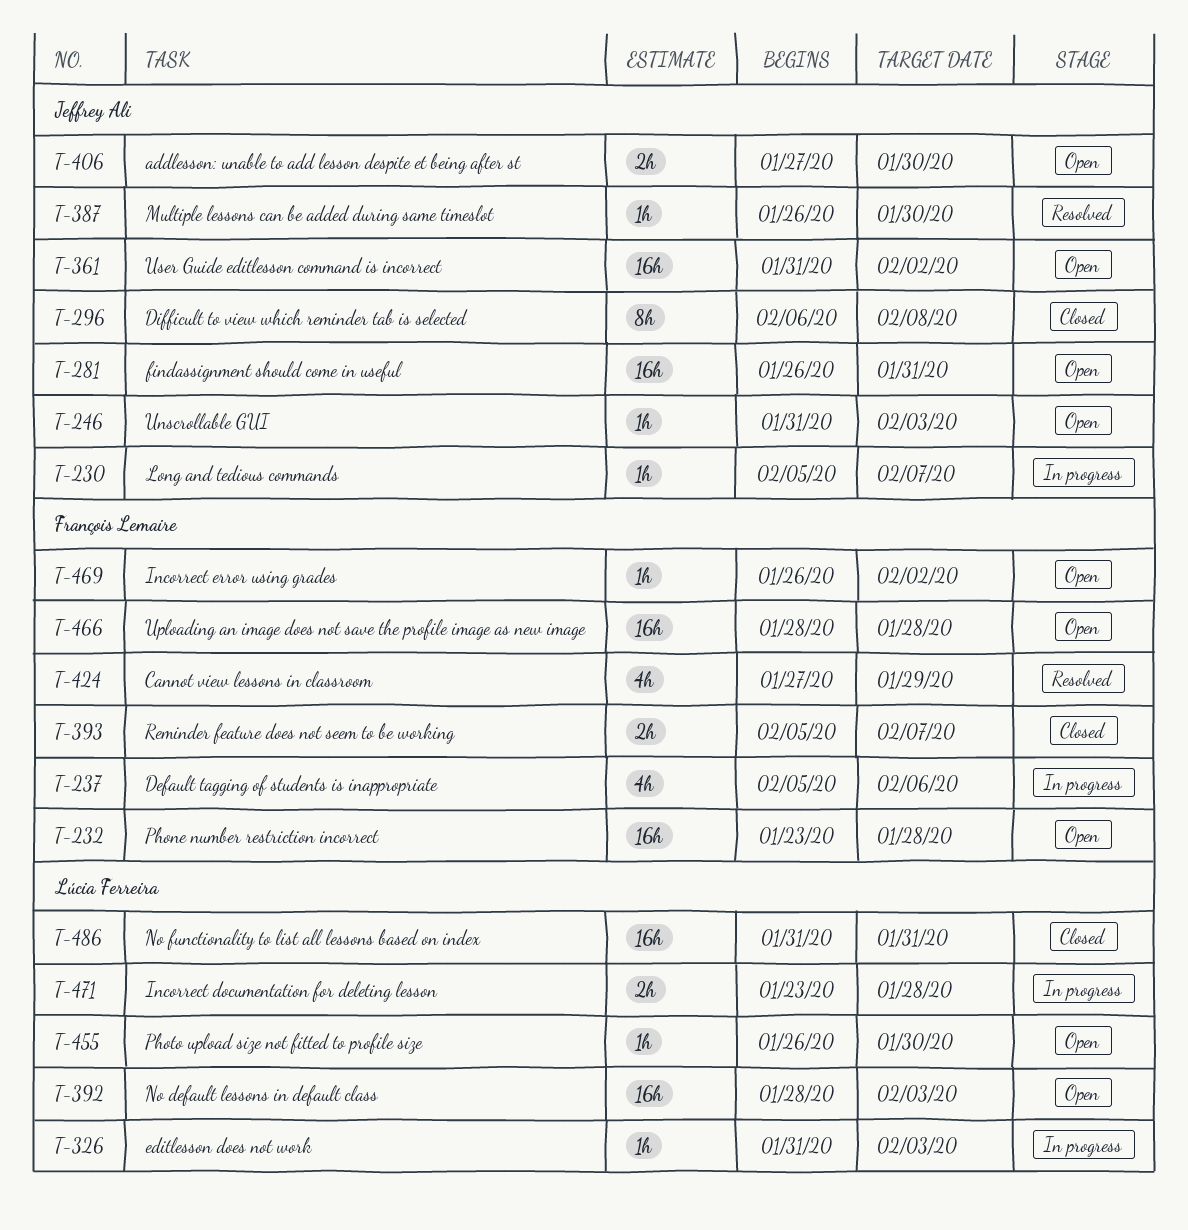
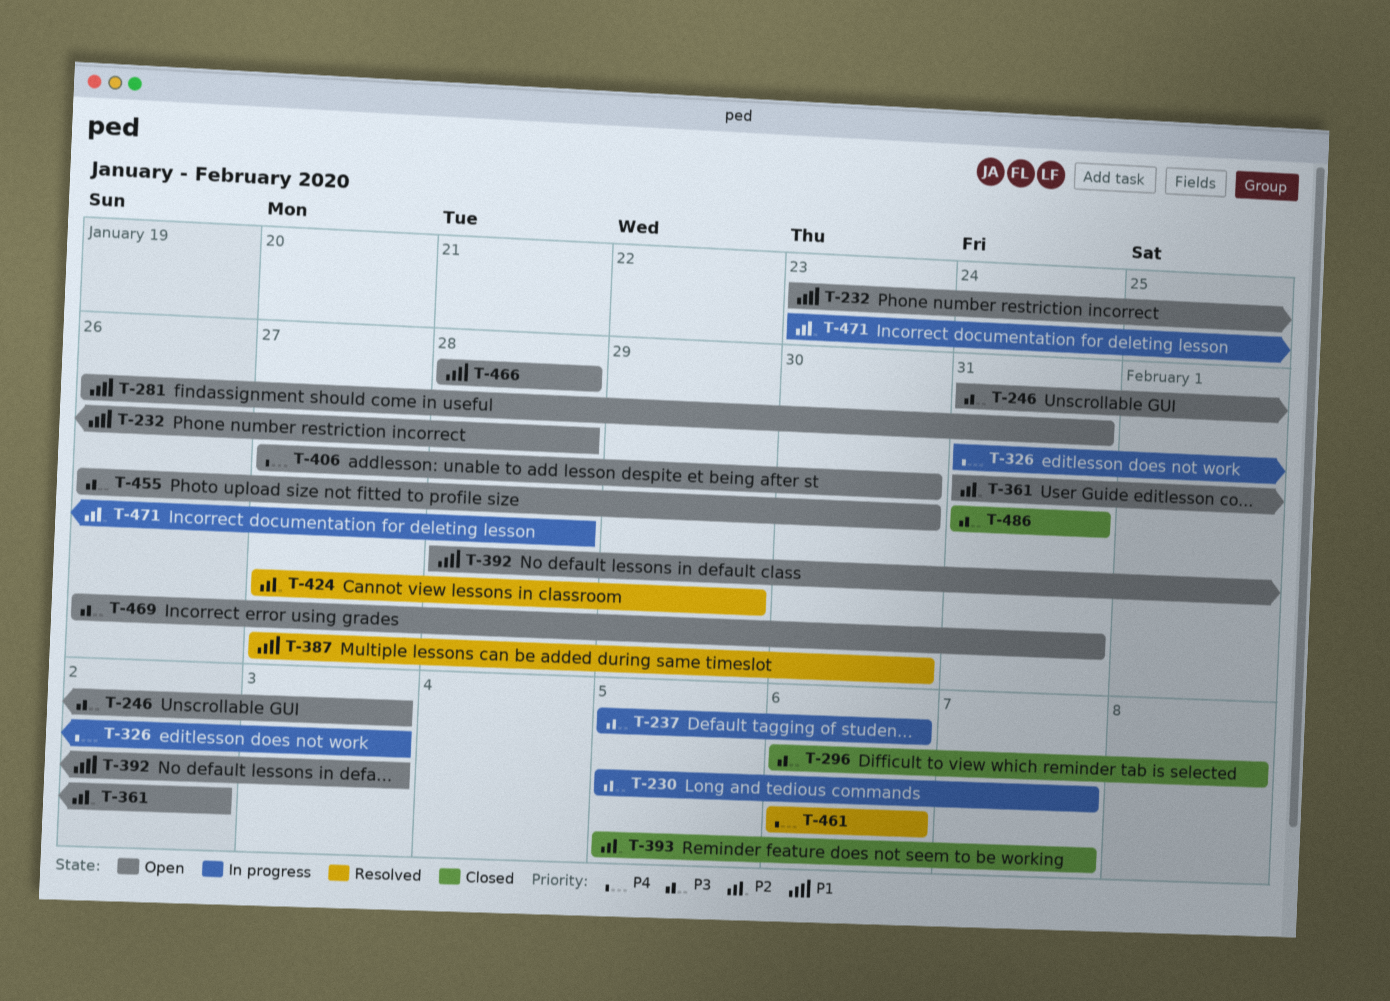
T-387, start: Jan 26 -> Jan 27
T-461: none -> present
T-469, due: Feb 2 -> Jan 31

